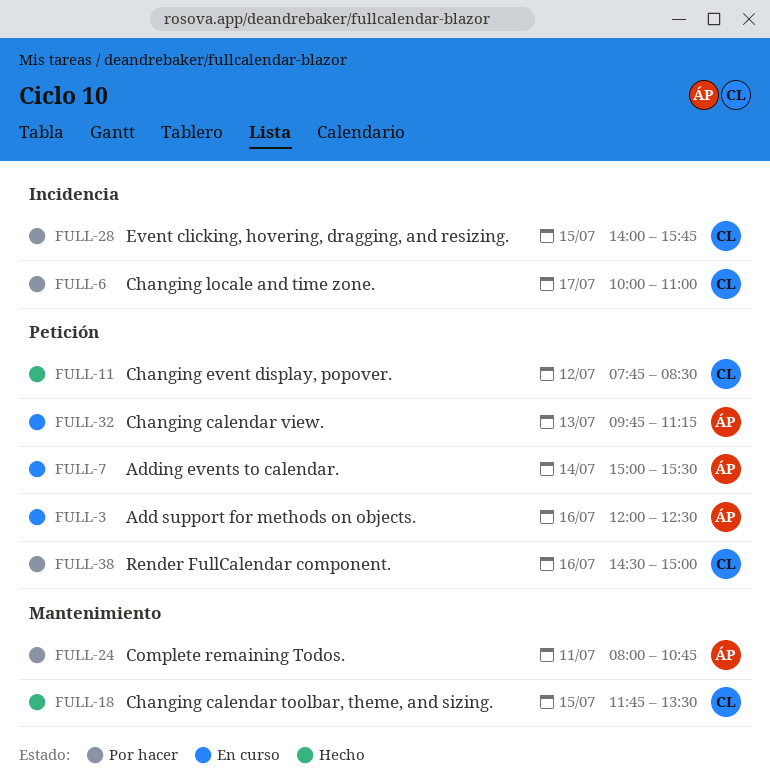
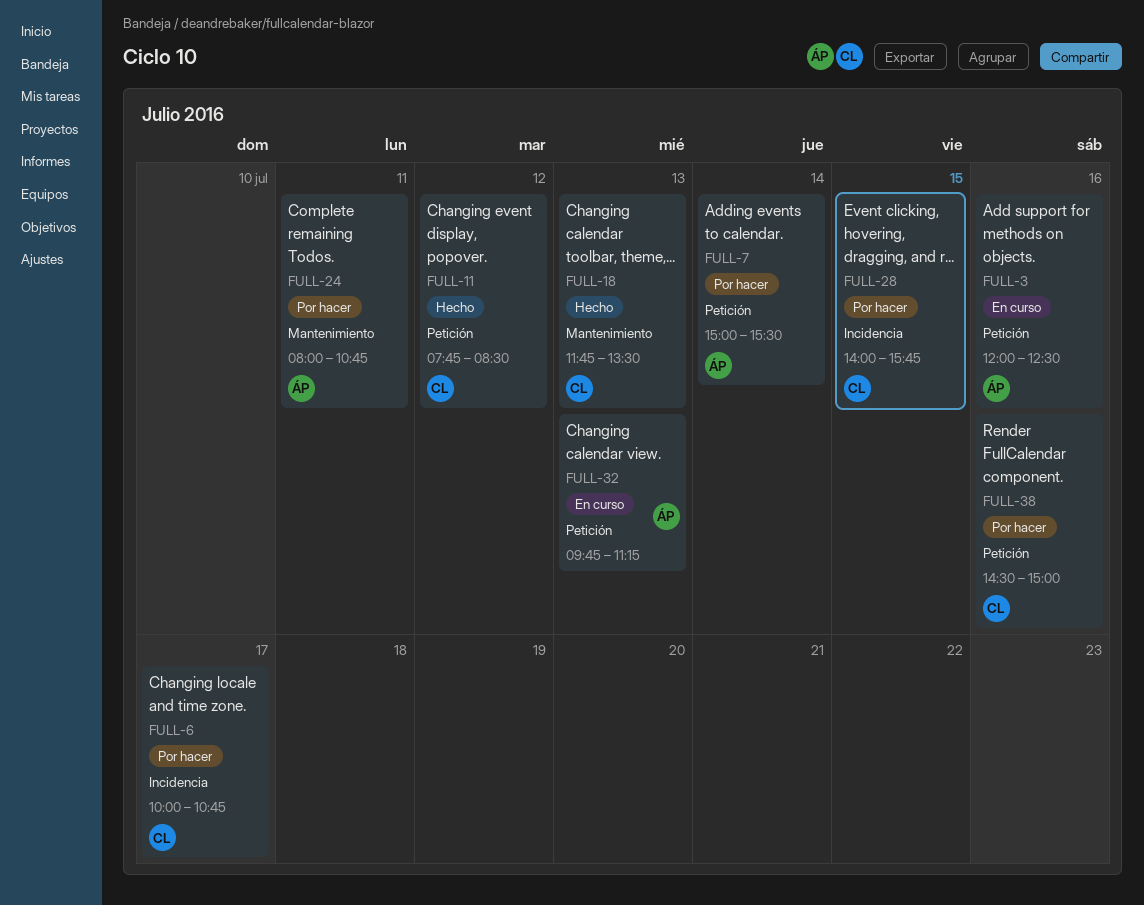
FULL-6, ends: 11:00 -> 10:45
FULL-7, status: En curso -> Por hacer
FULL-18, day: Jul 15 -> Jul 13

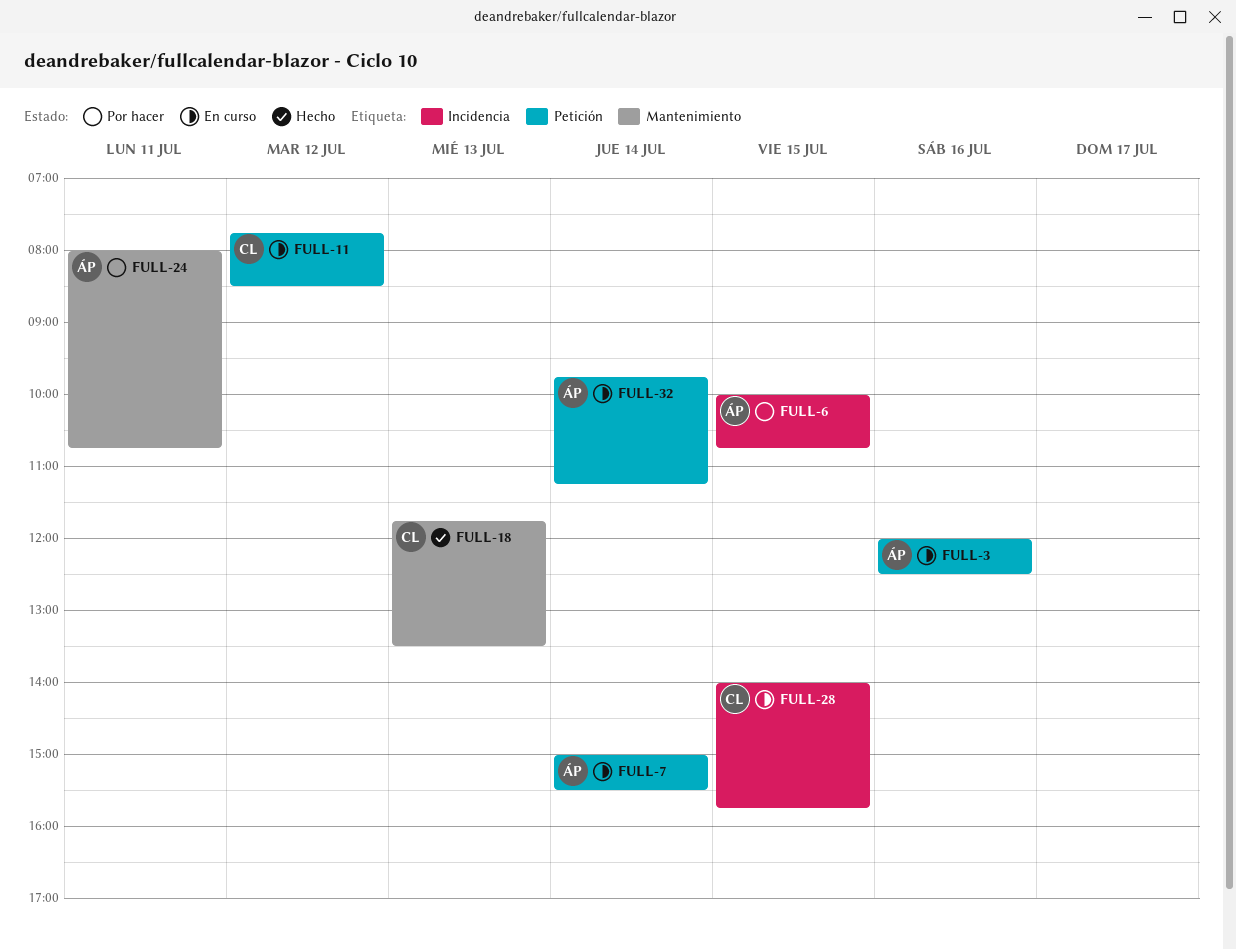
FULL-6, owner: CL -> ÁP
FULL-6, day: Jul 17 -> Jul 15
FULL-7, status: Por hacer -> En curso
FULL-11, status: Hecho -> En curso
FULL-28, status: Por hacer -> En curso
FULL-32, day: Jul 13 -> Jul 14
FULL-38: present -> none

